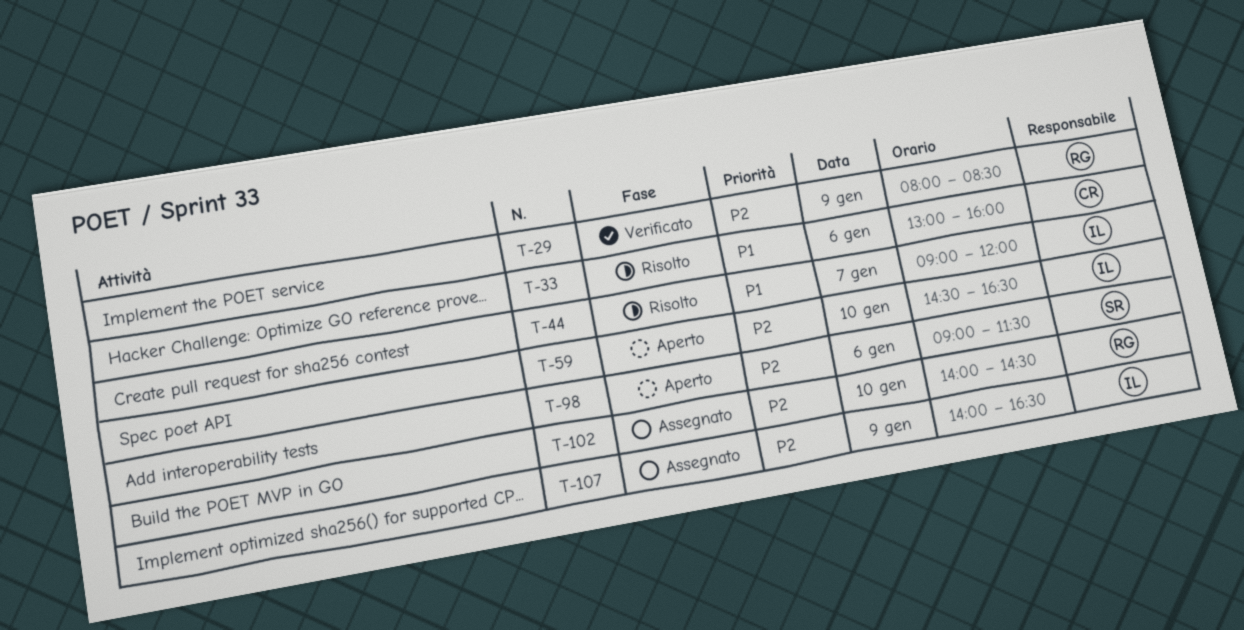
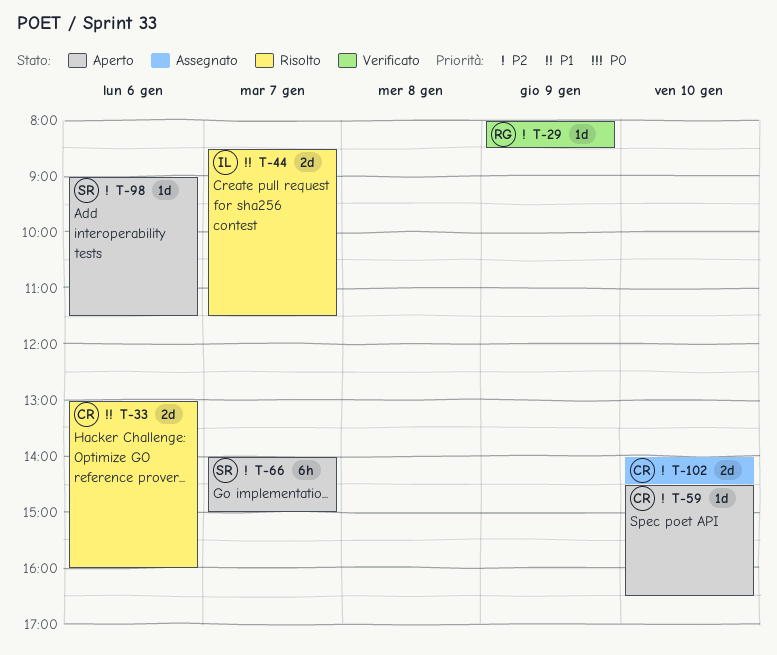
T-44, begins: 09:00 -> 08:30
T-44, ends: 12:00 -> 11:30
T-59, owner: IL -> CR
T-66: none -> present
T-102, owner: RG -> CR
T-107: present -> none

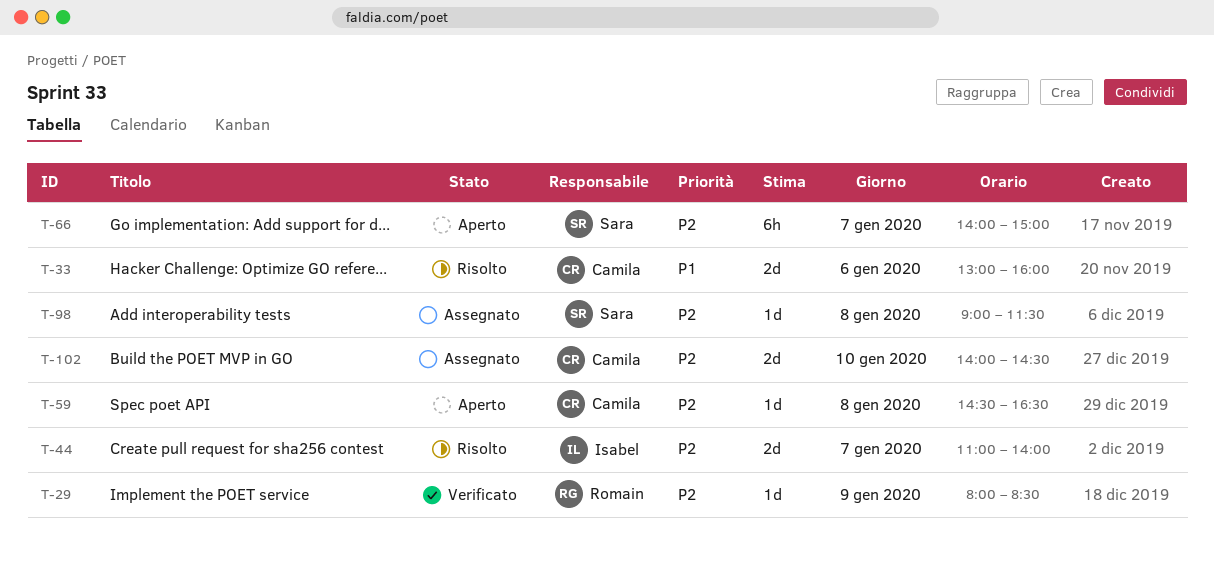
T-44, priority: P1 -> P2
T-44, begins: 08:30 -> 11:00
T-44, ends: 11:30 -> 14:00
T-59, day: Jan 10 -> Jan 8
T-98, status: Aperto -> Assegnato
T-98, day: Jan 6 -> Jan 8

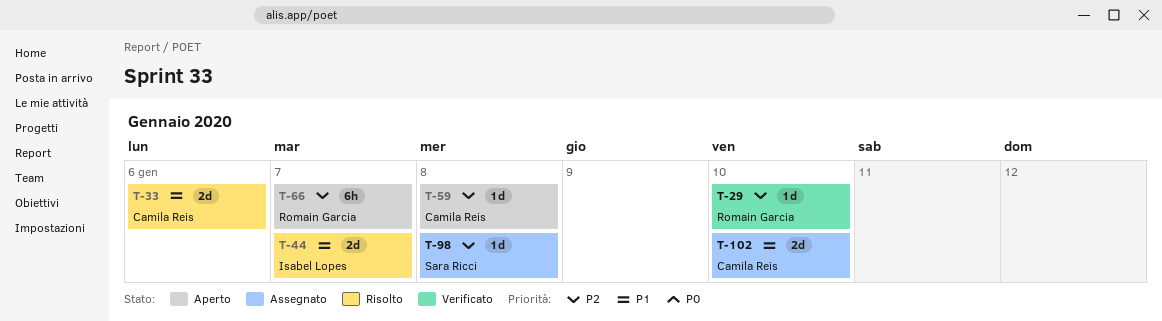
T-29, day: Jan 9 -> Jan 10
T-44, priority: P2 -> P1
T-66, owner: Sara Ricci -> Romain Garcia
T-102, priority: P2 -> P1

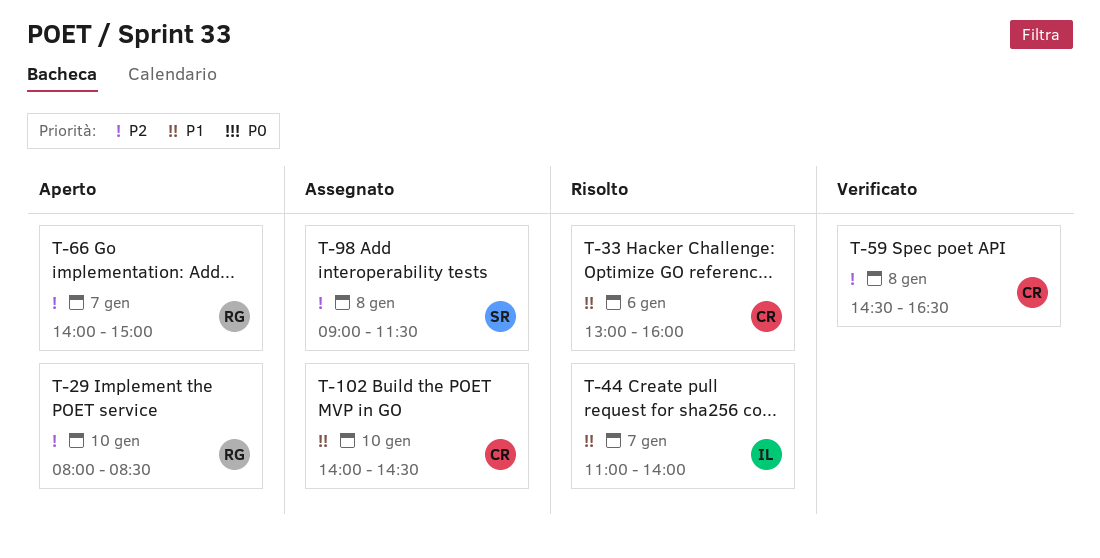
T-29, status: Verificato -> Aperto
T-59, status: Aperto -> Verificato

